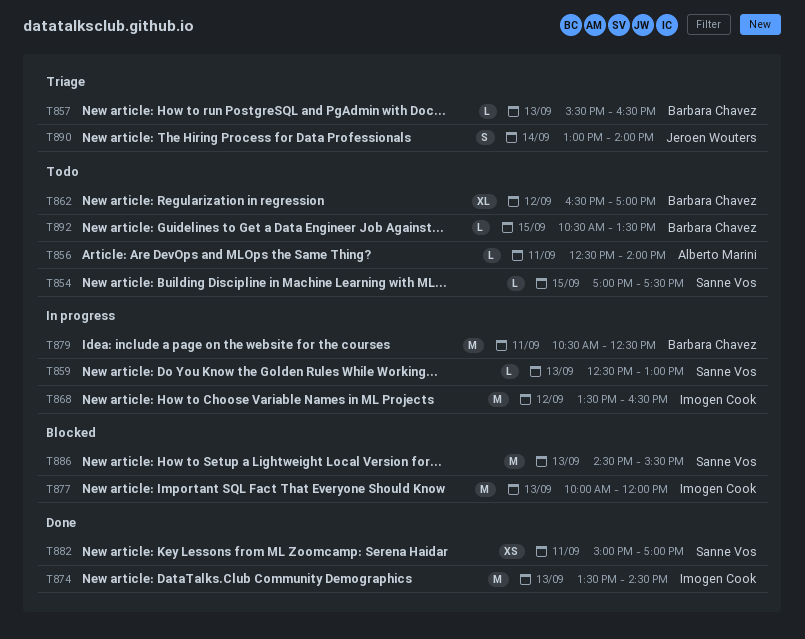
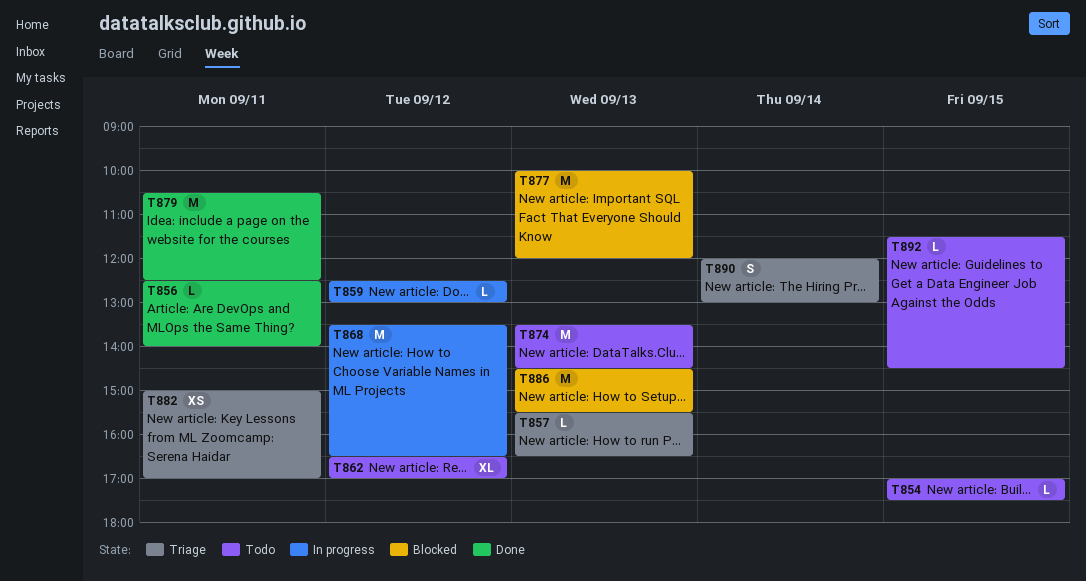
T856, status: Todo -> Done
T859, day: Sep 13 -> Sep 12
T874, status: Done -> Todo
T879, status: In progress -> Done
T882, status: Done -> Triage
T890, begins: 13:00 -> 12:00
T890, ends: 14:00 -> 13:00
T892, begins: 10:30 -> 11:30
T892, ends: 13:30 -> 14:30

